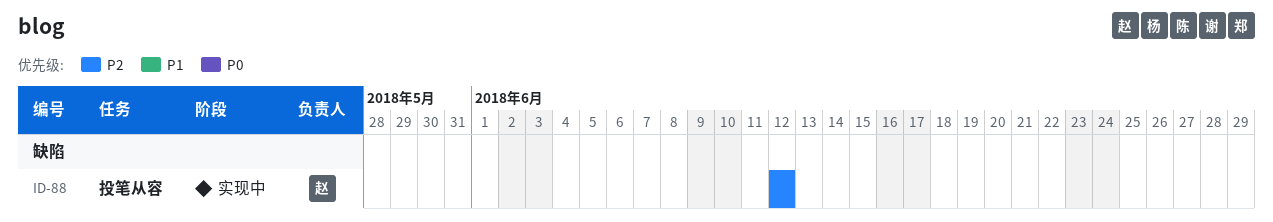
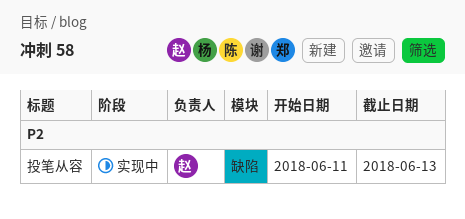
投笔从容, start: Jun 12 -> Jun 11
投笔从容, due: Jun 12 -> Jun 13

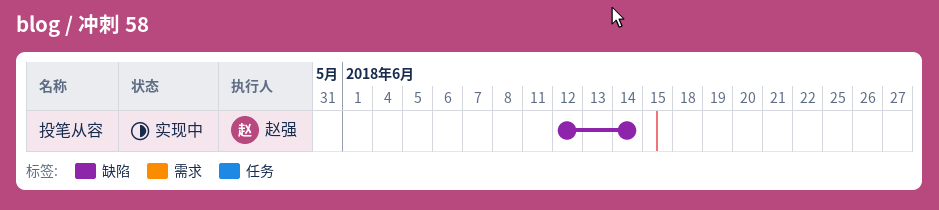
投笔从容, start: Jun 11 -> Jun 12
投笔从容, due: Jun 13 -> Jun 14

